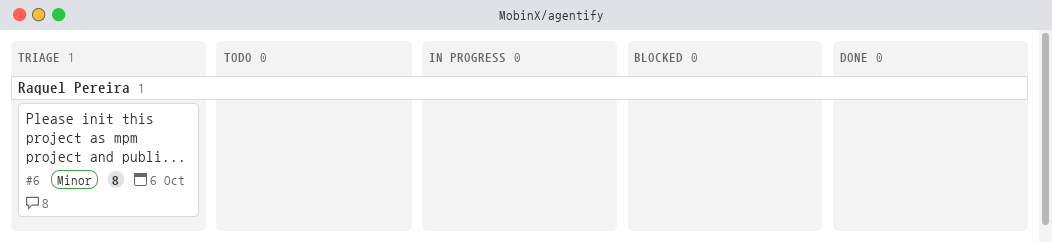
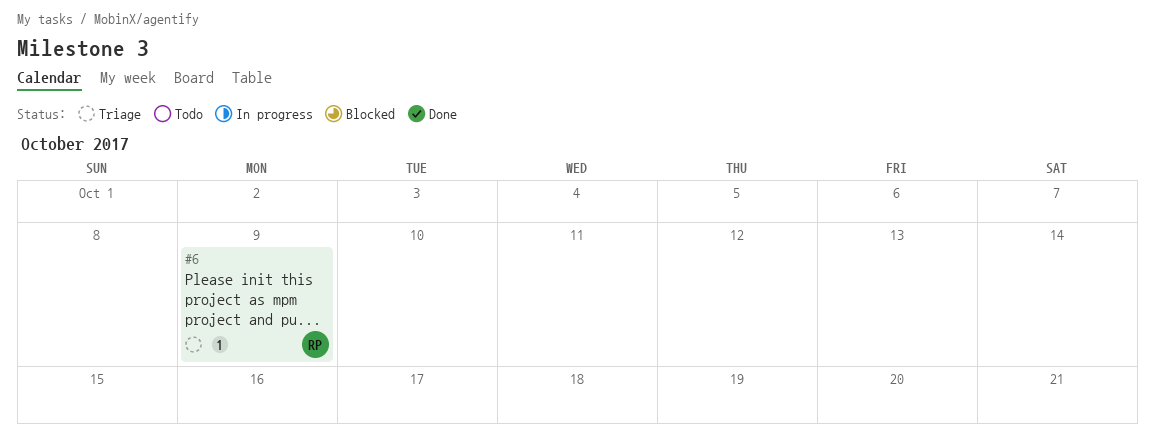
#6, estimate: 8 -> 1
#6, due: Oct 6 -> Oct 9

